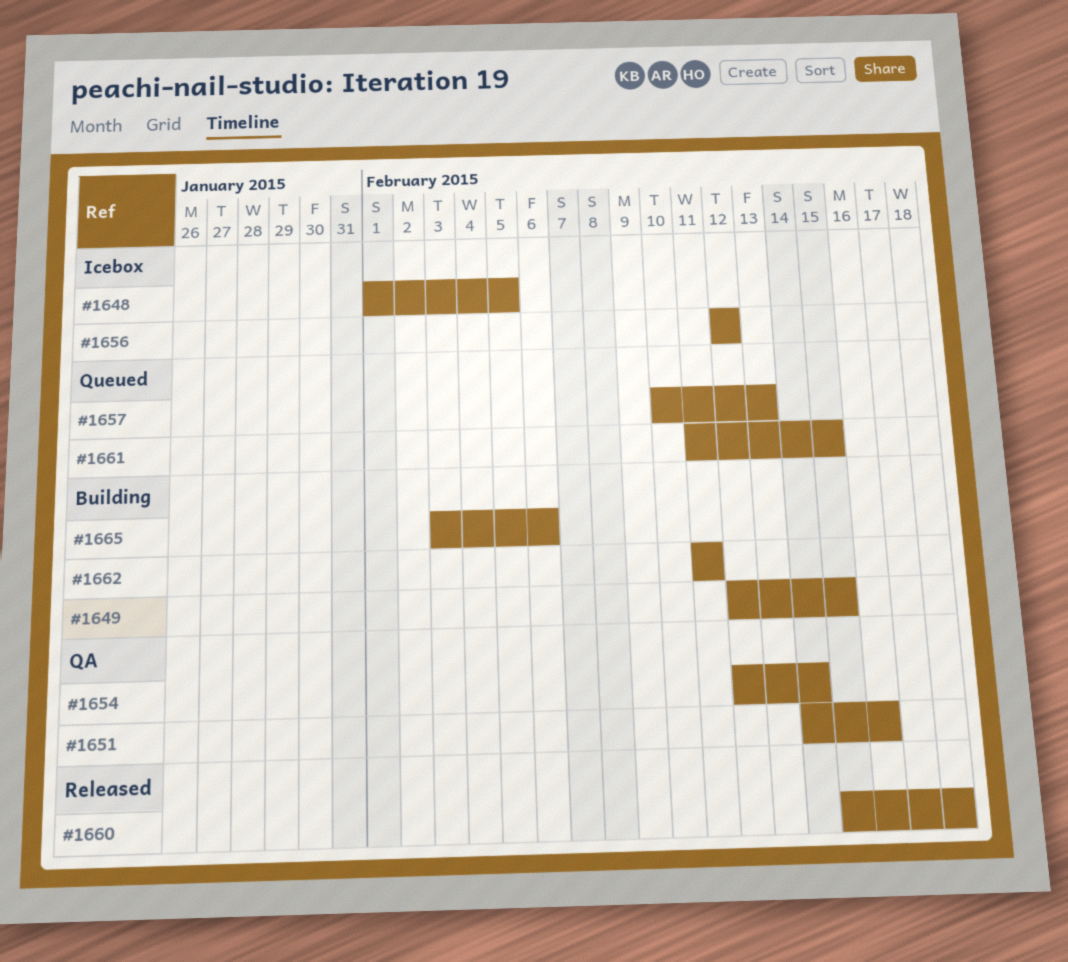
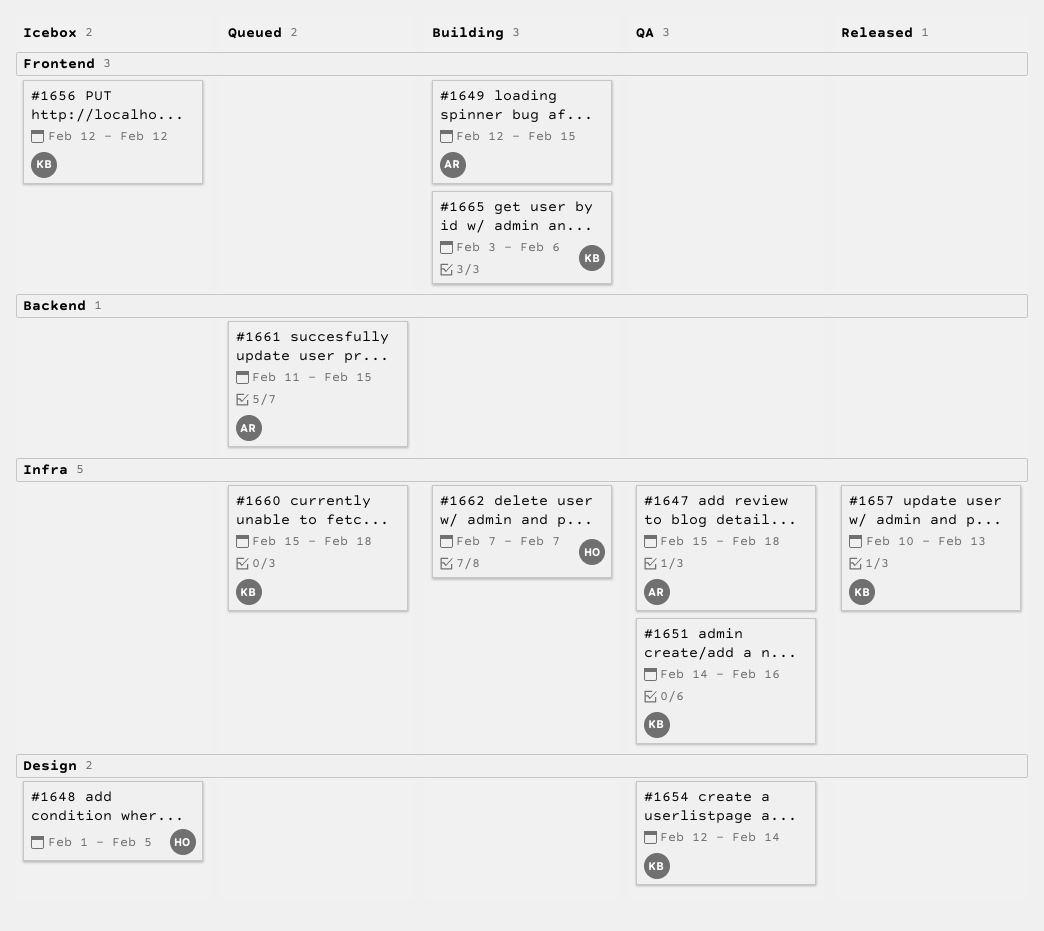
#1647: none -> present
#1657, status: Queued -> Released
#1660, status: Released -> Queued
#1662, start: Feb 11 -> Feb 7
#1662, due: Feb 11 -> Feb 7

